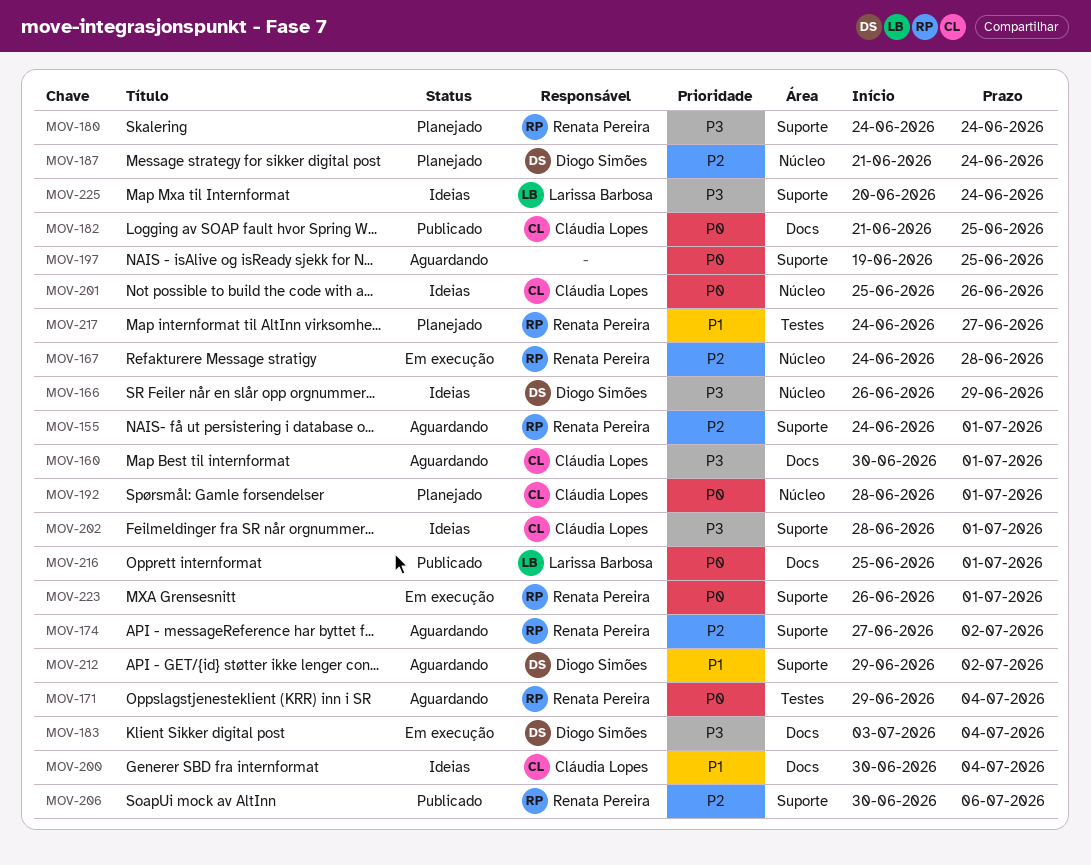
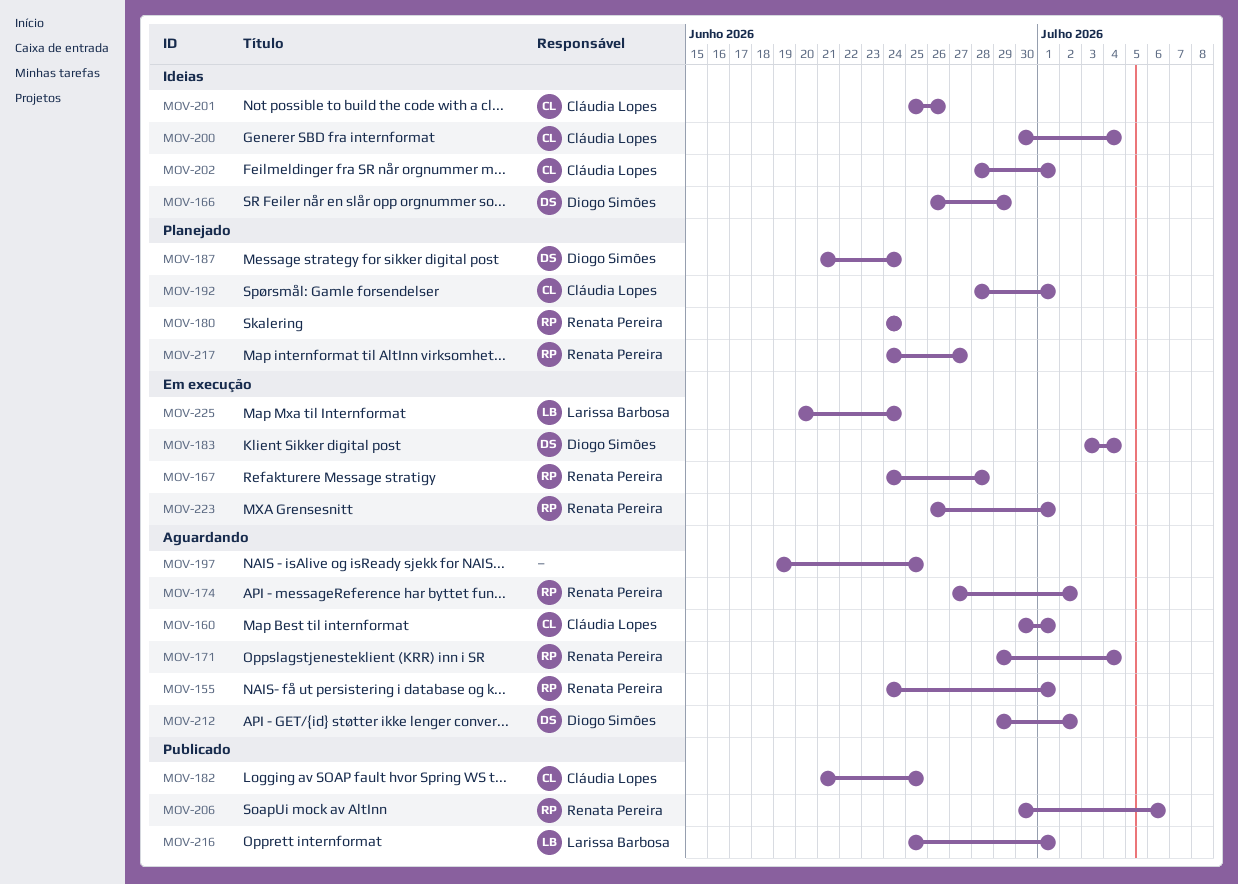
MOV-225, status: Ideias -> Em execução

